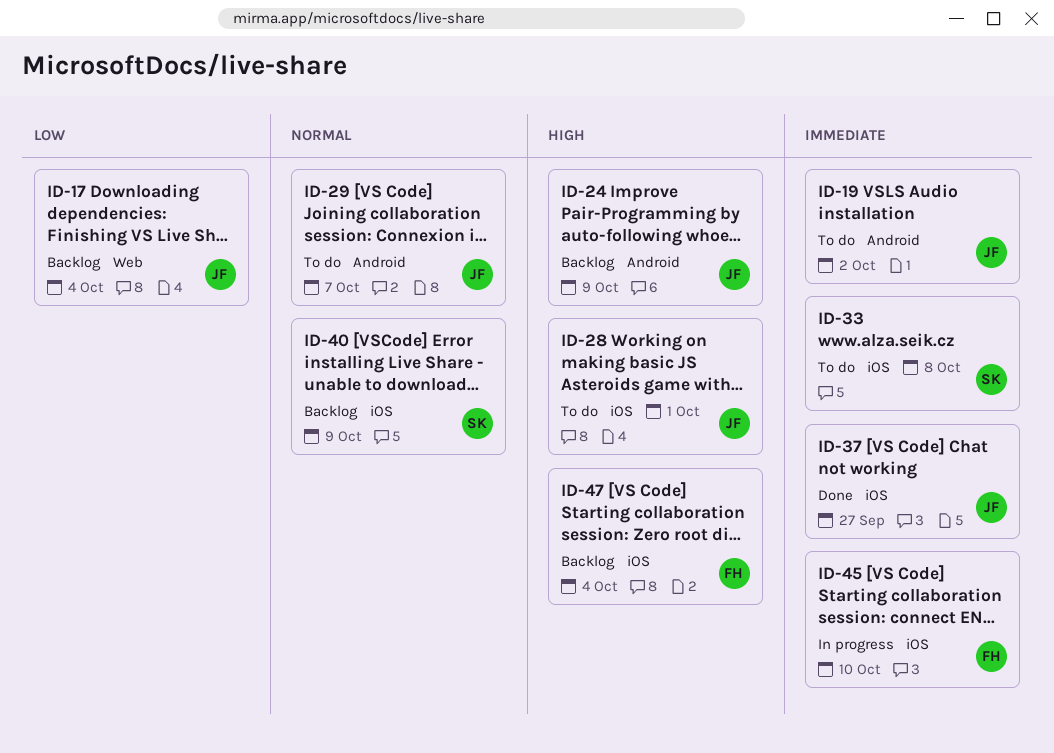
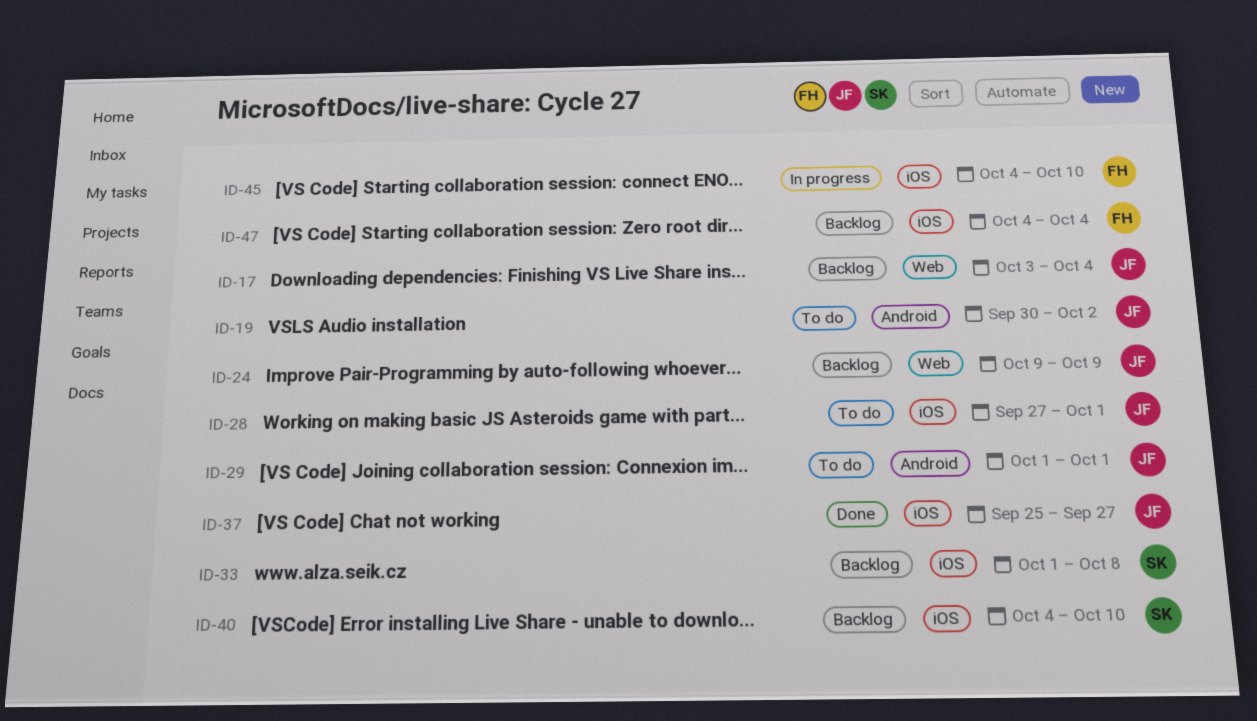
ID-24, label: Android -> Web
ID-29, due: Oct 7 -> Oct 1
ID-33, status: To do -> Backlog
ID-40, due: Oct 9 -> Oct 10

